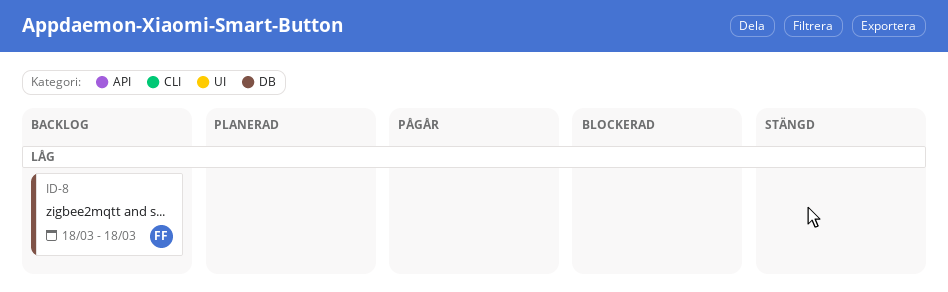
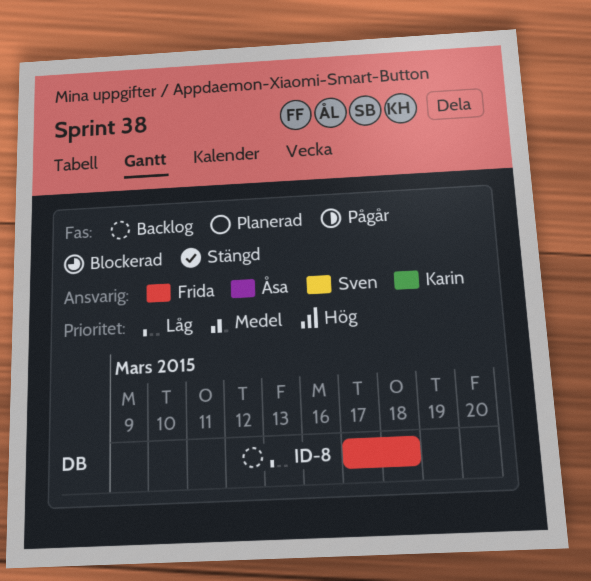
ID-8, start: Mar 18 -> Mar 17

